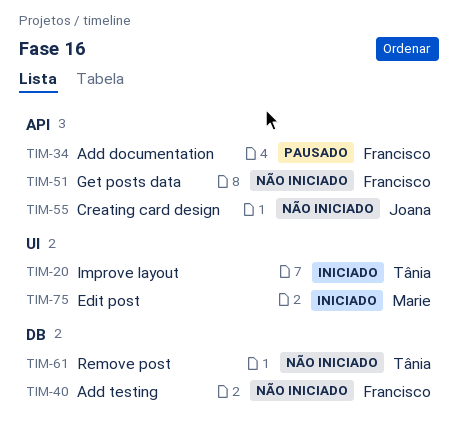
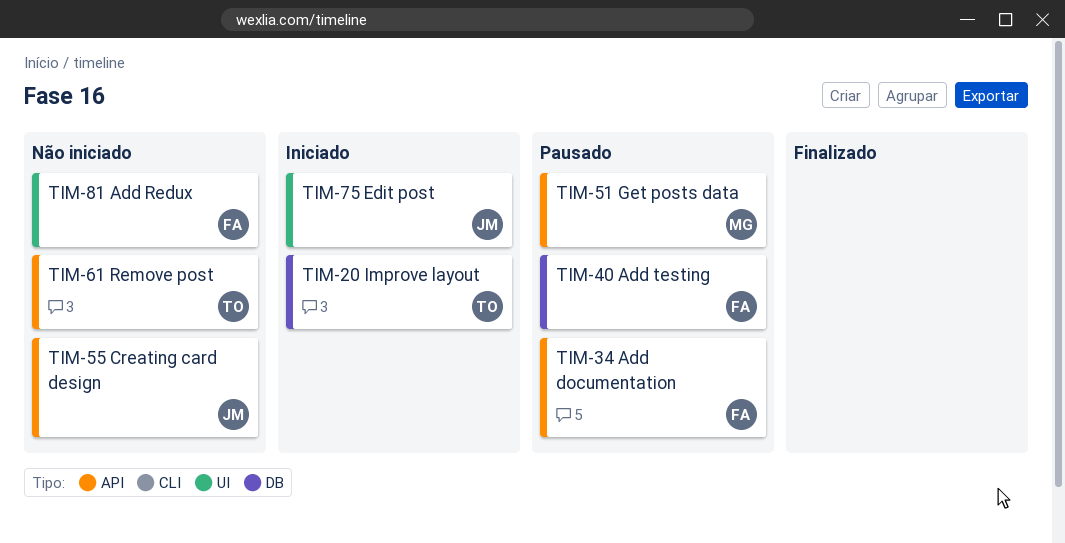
TIM-20, label: UI -> DB
TIM-40, status: Não iniciado -> Pausado
TIM-51, status: Não iniciado -> Pausado
TIM-51, owner: Francisco -> Marie
TIM-61, label: DB -> API
TIM-75, owner: Marie -> Joana
TIM-81: none -> present

